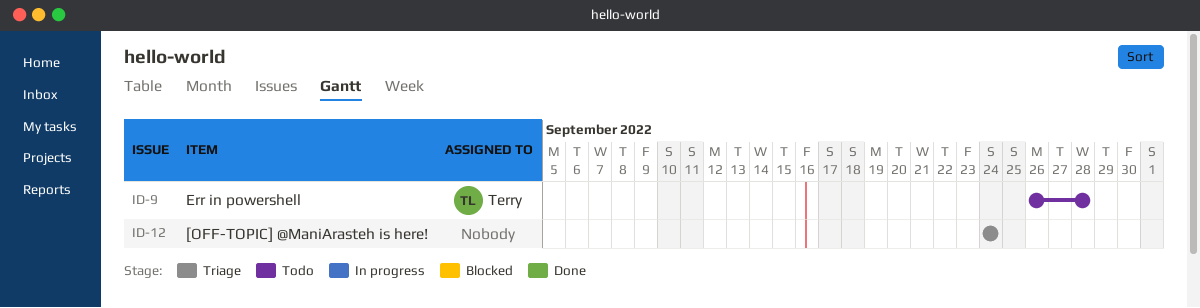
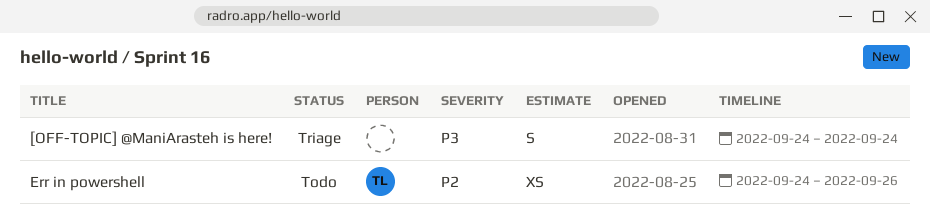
Err in powershell, start: Sep 26 -> Sep 24
Err in powershell, due: Sep 28 -> Sep 26

